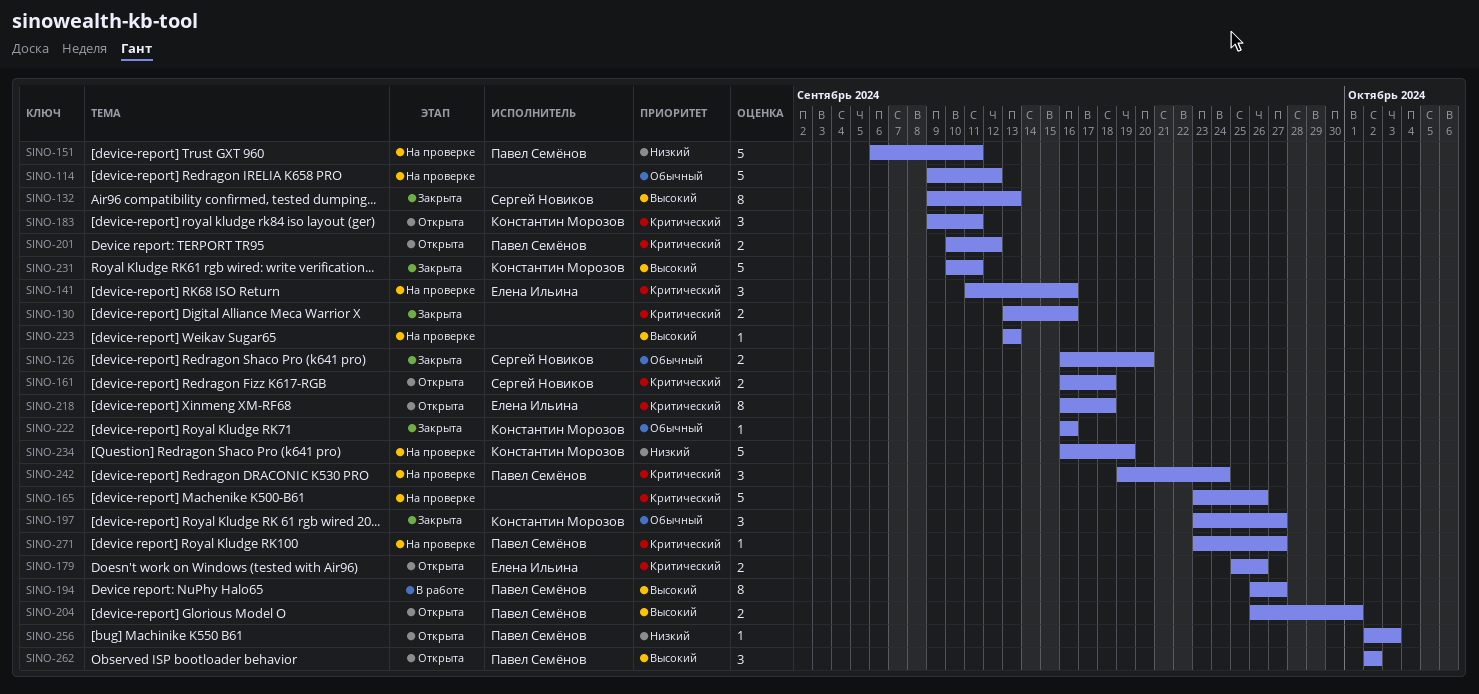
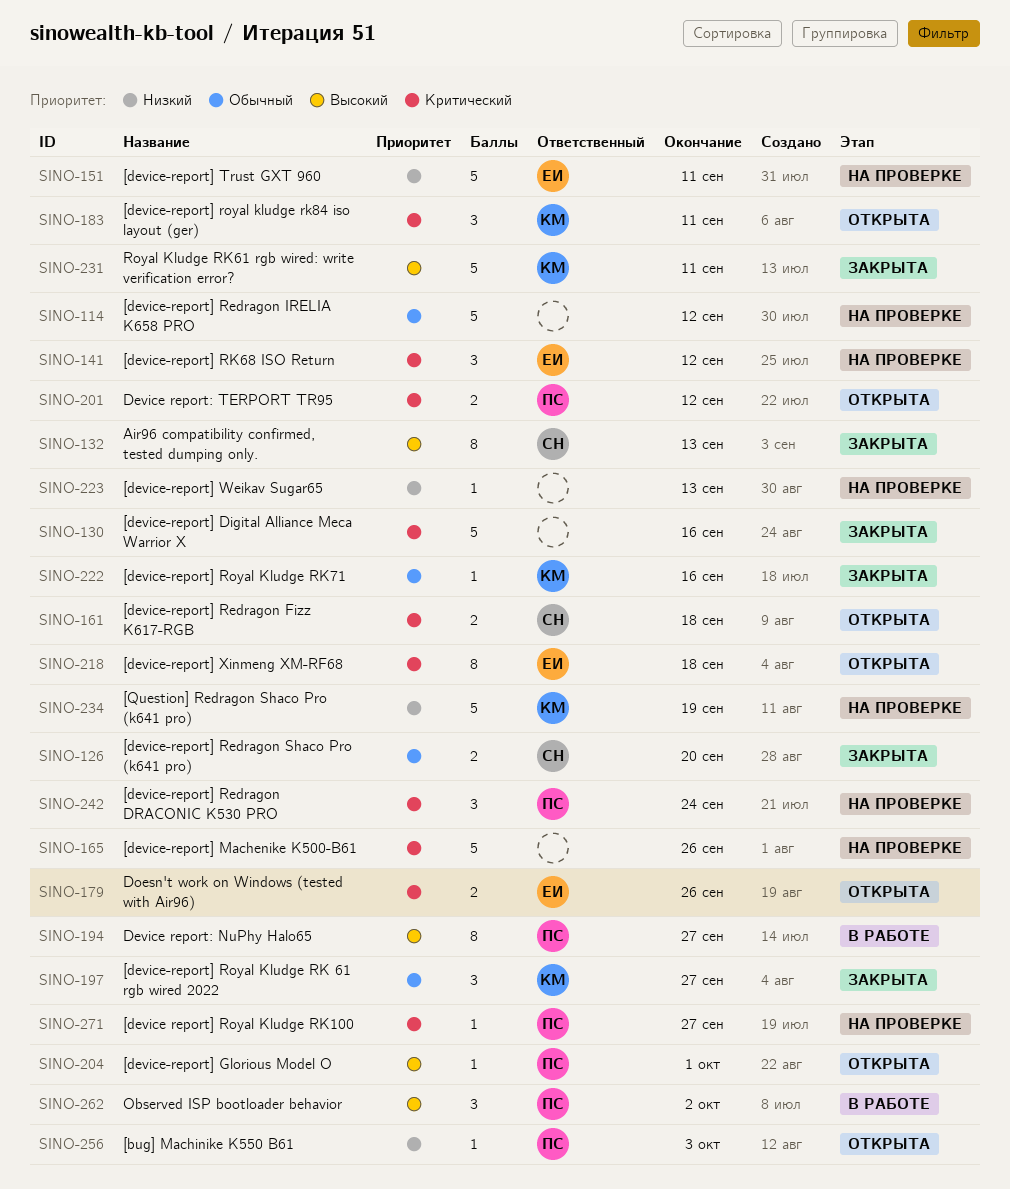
SINO-130, estimate: 2 -> 5
SINO-141, due: Sep 16 -> Sep 12
SINO-151, owner: Павел Семёнов -> Елена Ильина
SINO-204, estimate: 2 -> 1
SINO-223, priority: Высокий -> Низкий
SINO-262, status: Открыта -> В работе

